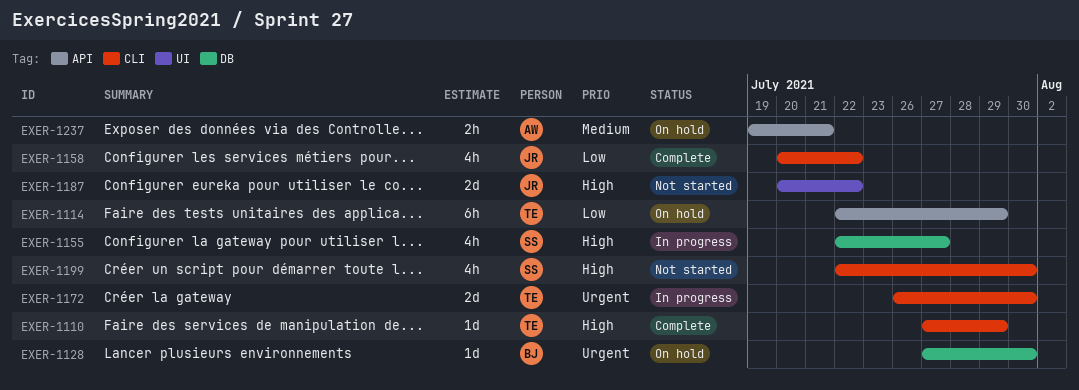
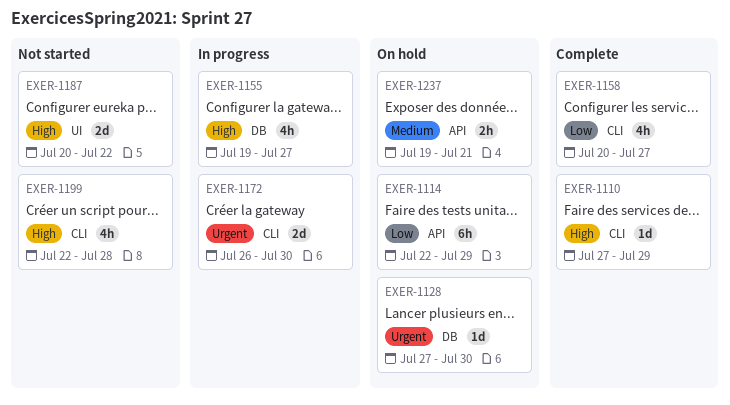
EXER-1155, start: Jul 22 -> Jul 19
EXER-1158, due: Jul 22 -> Jul 27
EXER-1199, due: Jul 30 -> Jul 28

